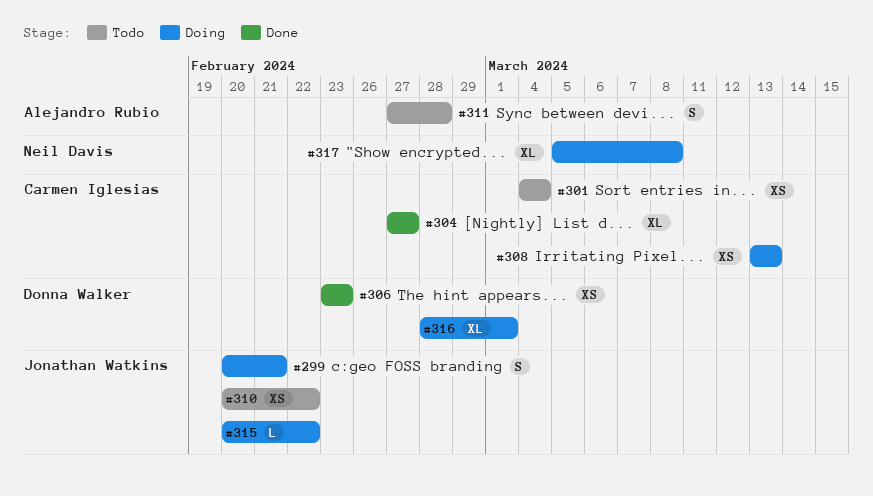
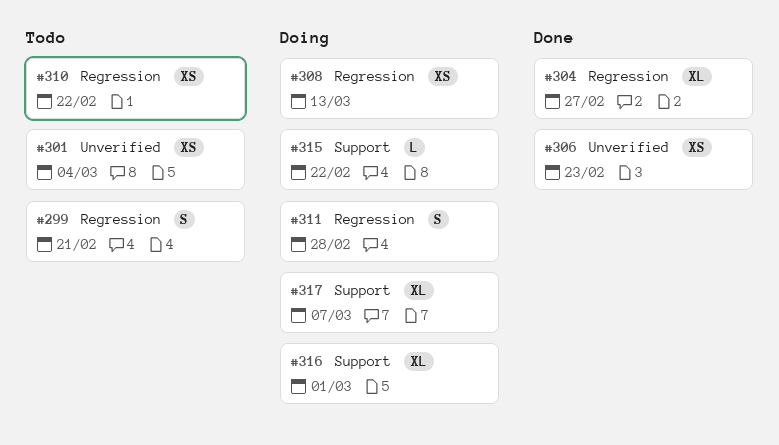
#299, status: Doing -> Todo
#311, status: Todo -> Doing
#317, due: Mar 8 -> Mar 7

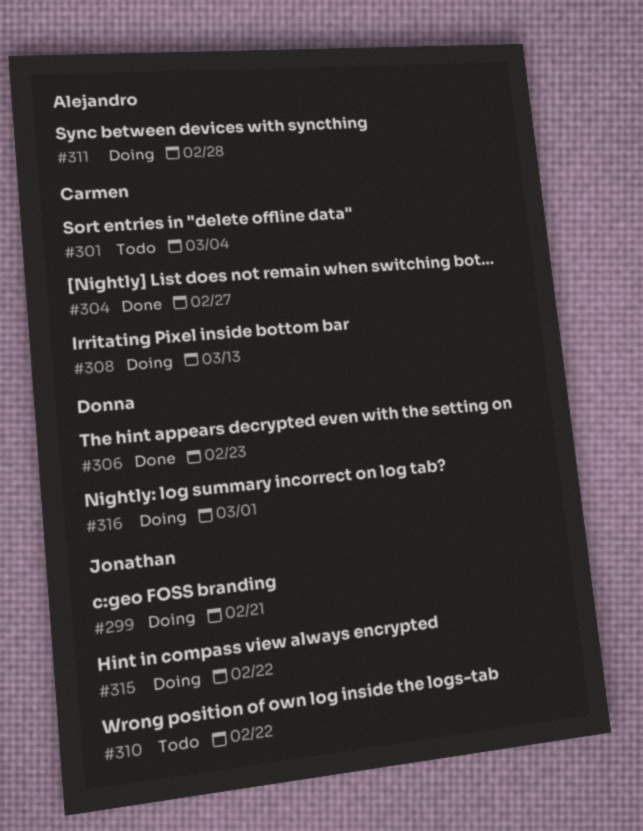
#299, status: Todo -> Doing
#317: present -> none

